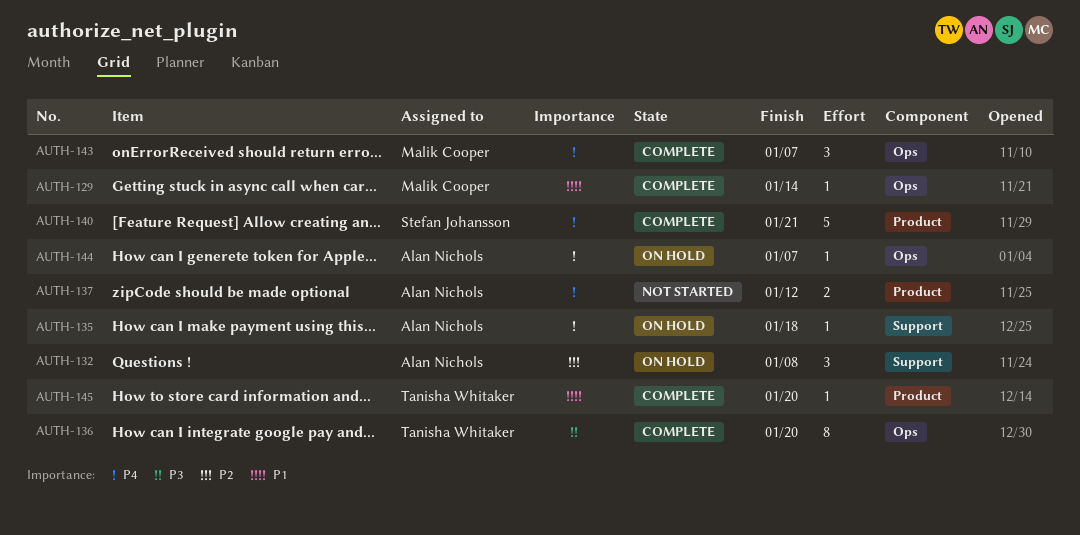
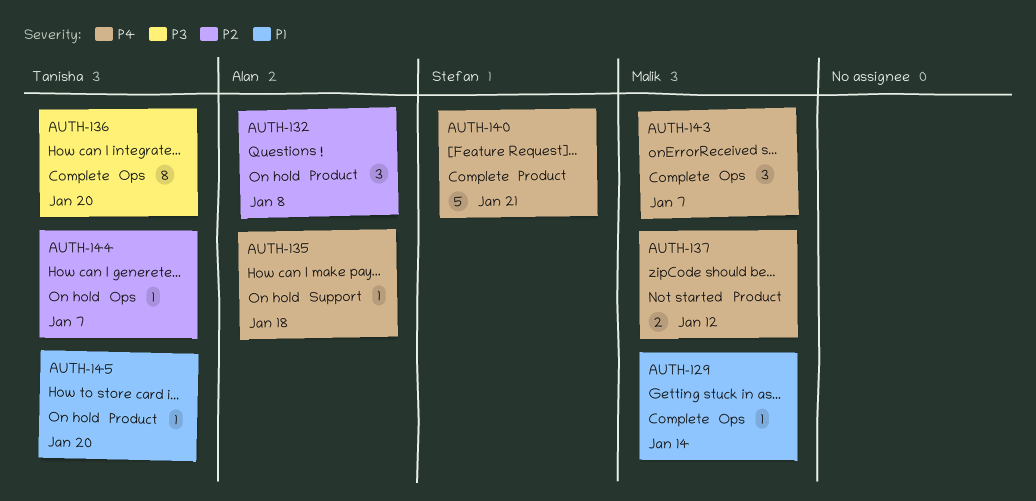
AUTH-132, label: Support -> Product
AUTH-137, owner: Alan Nichols -> Malik Cooper
AUTH-144, owner: Alan Nichols -> Tanisha Whitaker
AUTH-144, priority: P4 -> P2
AUTH-145, status: Complete -> On hold

